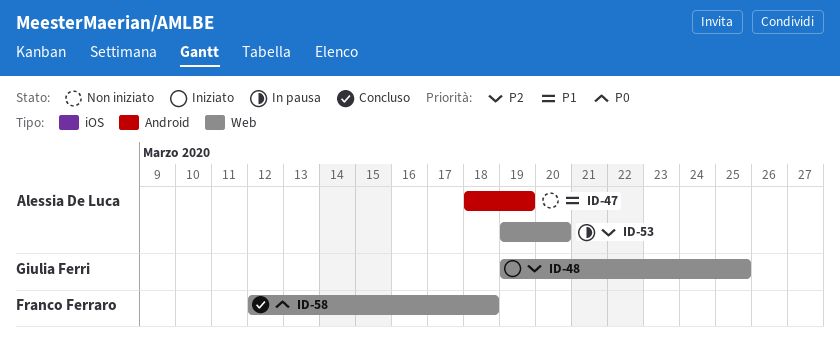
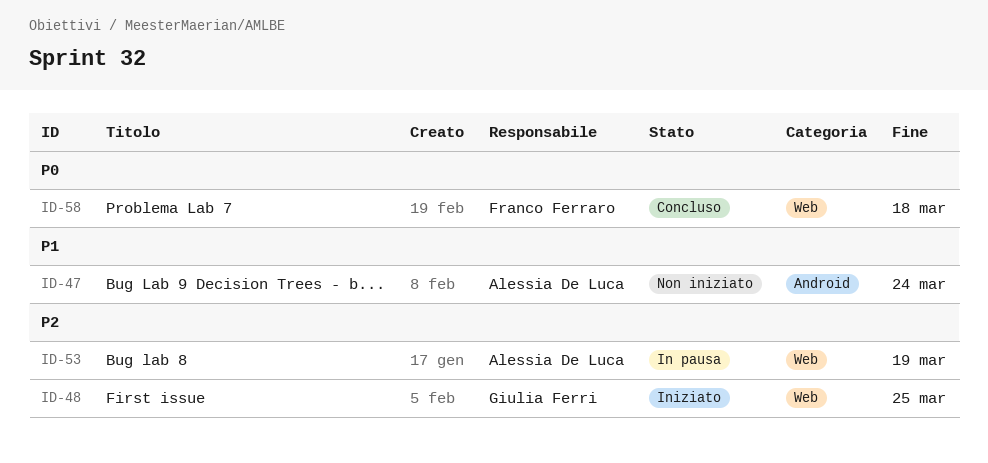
ID-47, due: Mar 19 -> Mar 24
ID-53, due: Mar 20 -> Mar 19

